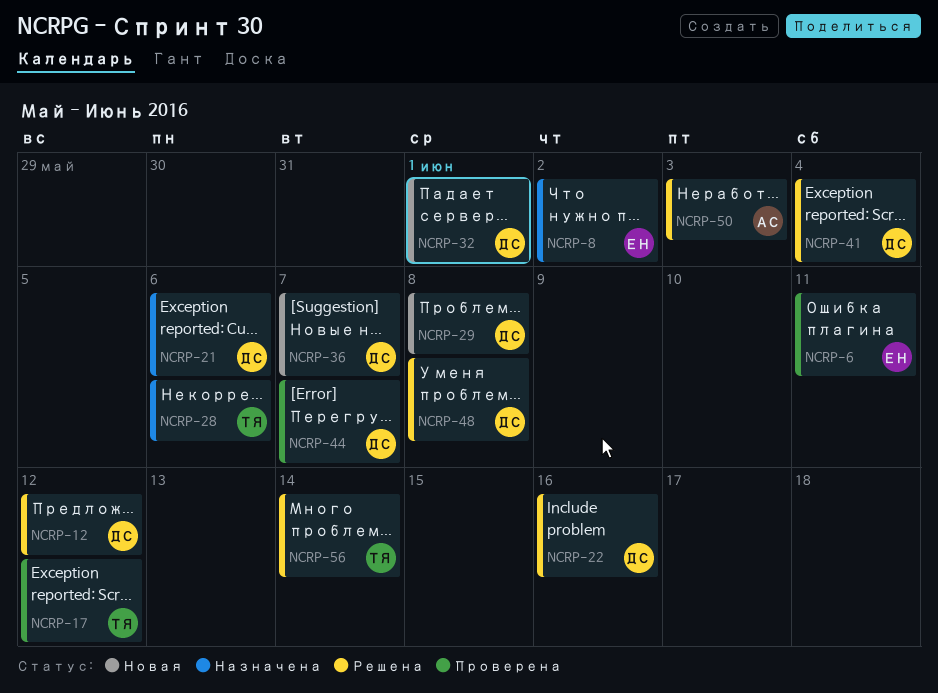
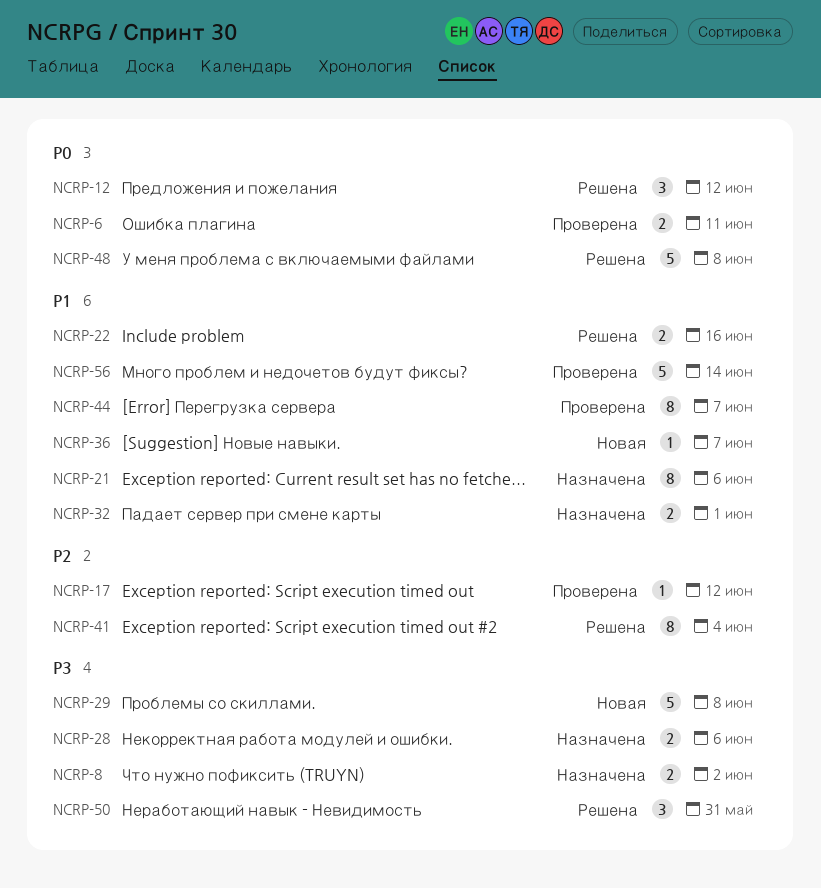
NCRP-32, status: Новая -> Назначена
NCRP-50, due: Jun 3 -> May 31
NCRP-56, status: Решена -> Проверена

